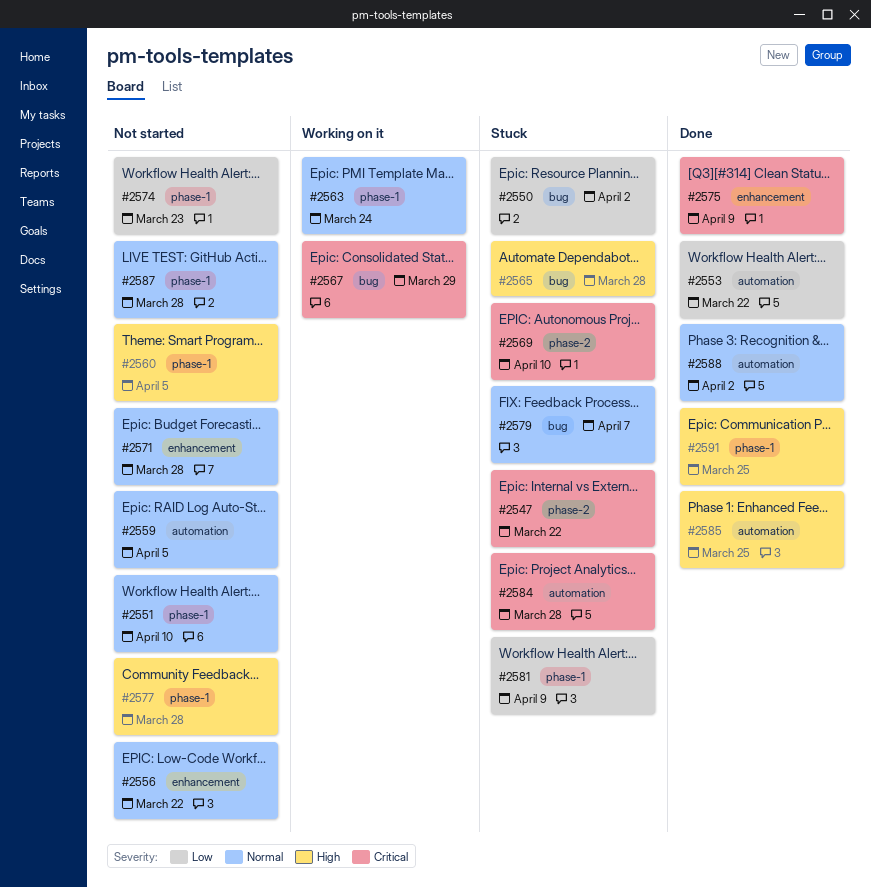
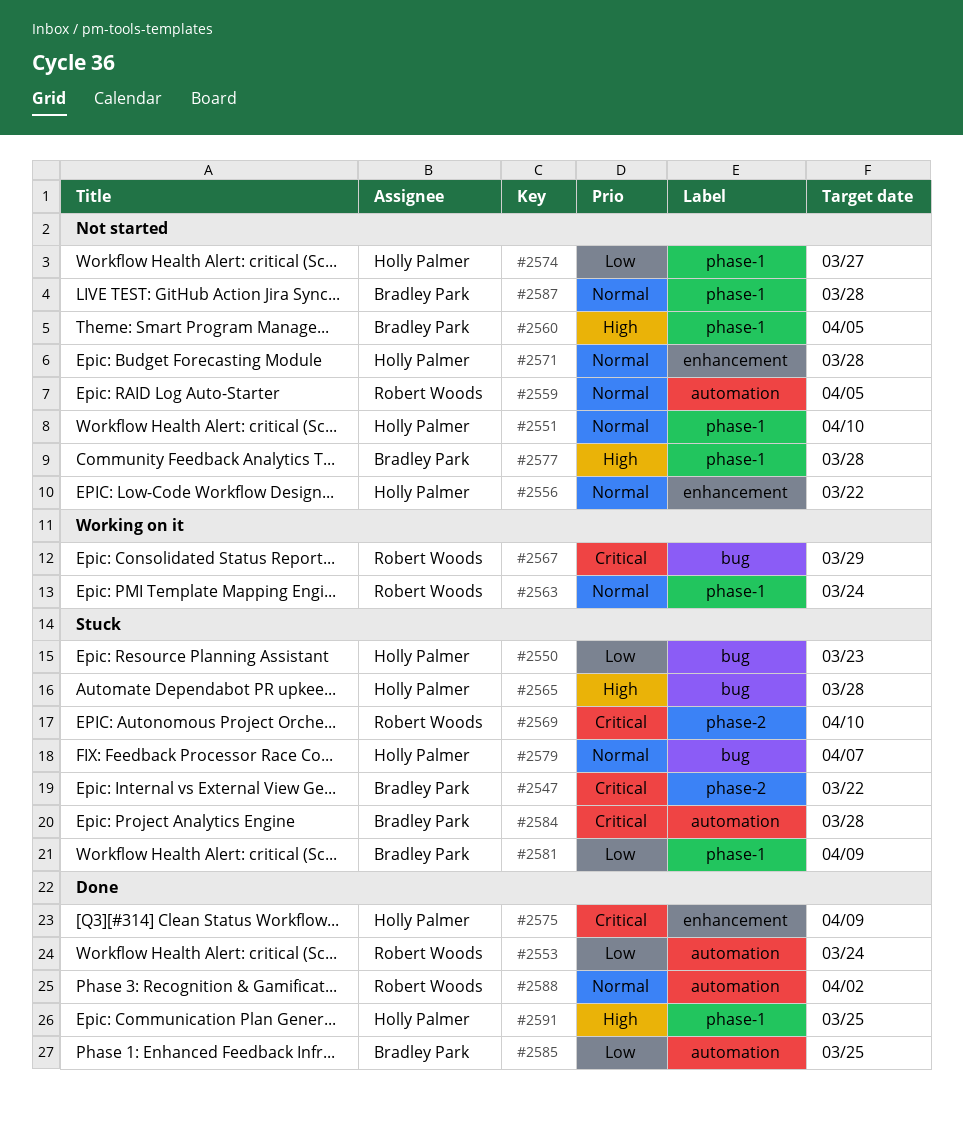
#2550, due: Apr 2 -> Mar 23
#2553, due: Mar 22 -> Mar 24
#2574, due: Mar 23 -> Mar 27
#2585, priority: High -> Low

